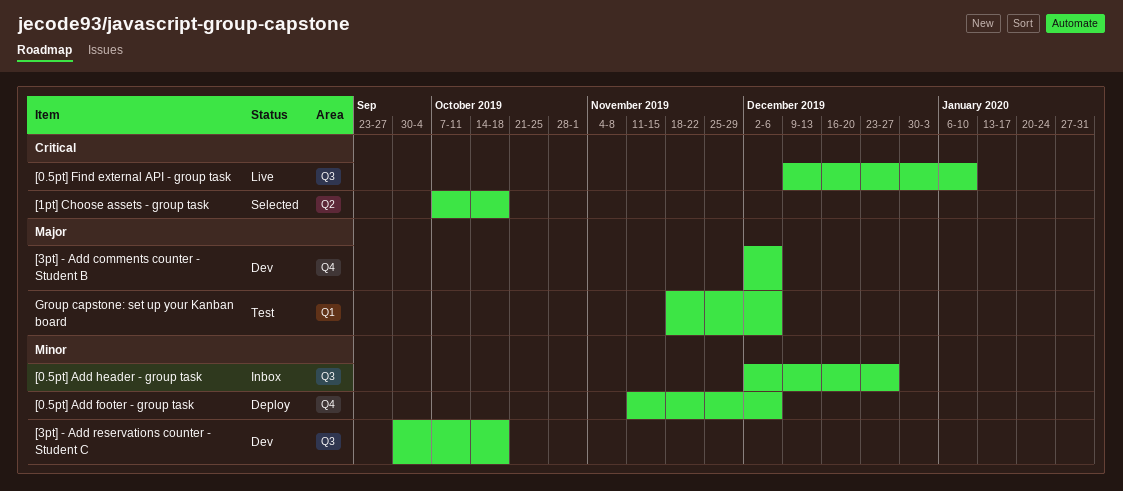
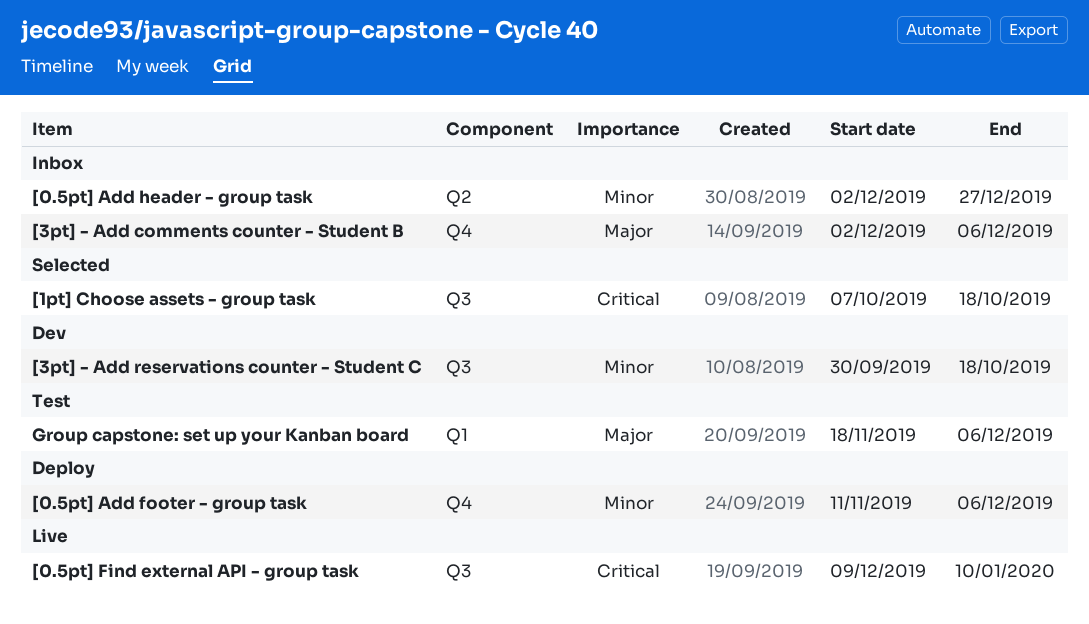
[0.5pt] Add header - group task, label: Q3 -> Q2
[1pt] Choose assets - group task, label: Q2 -> Q3
[3pt] - Add comments counter - Student B, status: Dev -> Inbox

